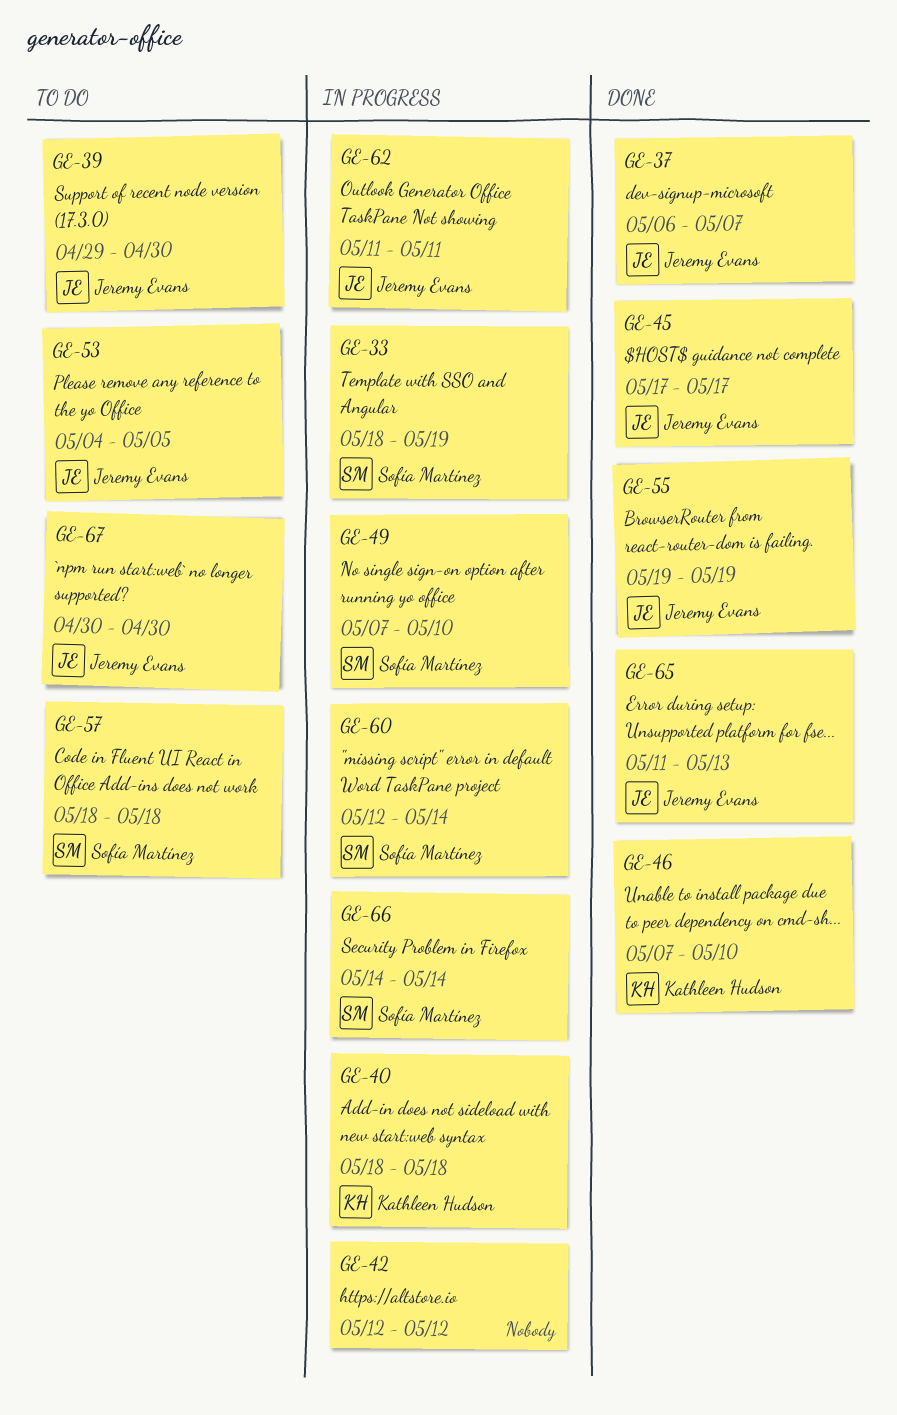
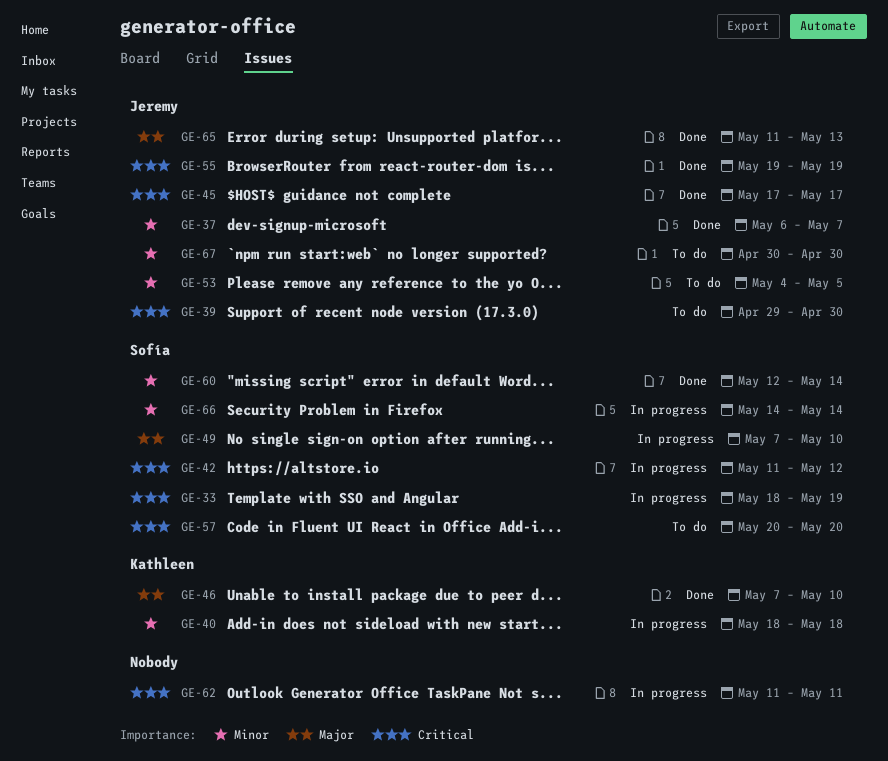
GE-42, owner: none -> Sofía Martínez
GE-42, start: May 12 -> May 11
GE-57, start: May 18 -> May 20
GE-57, due: May 18 -> May 20
GE-60, status: In progress -> Done
GE-62, owner: Jeremy Evans -> none

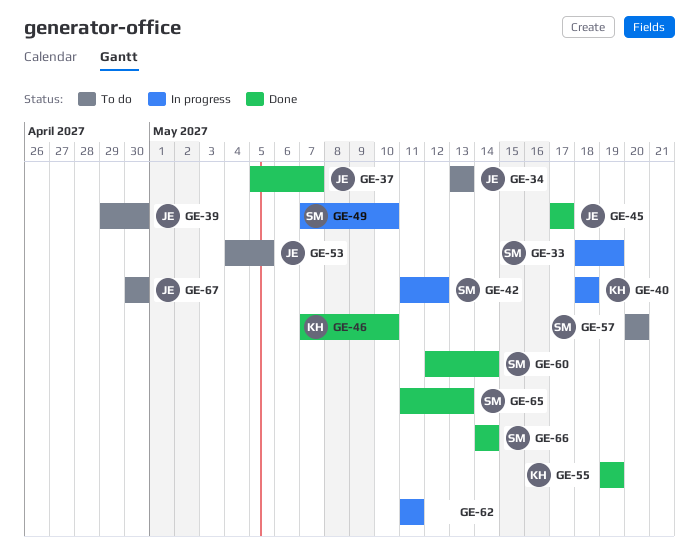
GE-34: none -> present
GE-37, start: May 6 -> May 5
GE-55, owner: Jeremy -> Kathleen
GE-65, owner: Jeremy -> Sofía
GE-66, status: In progress -> Done

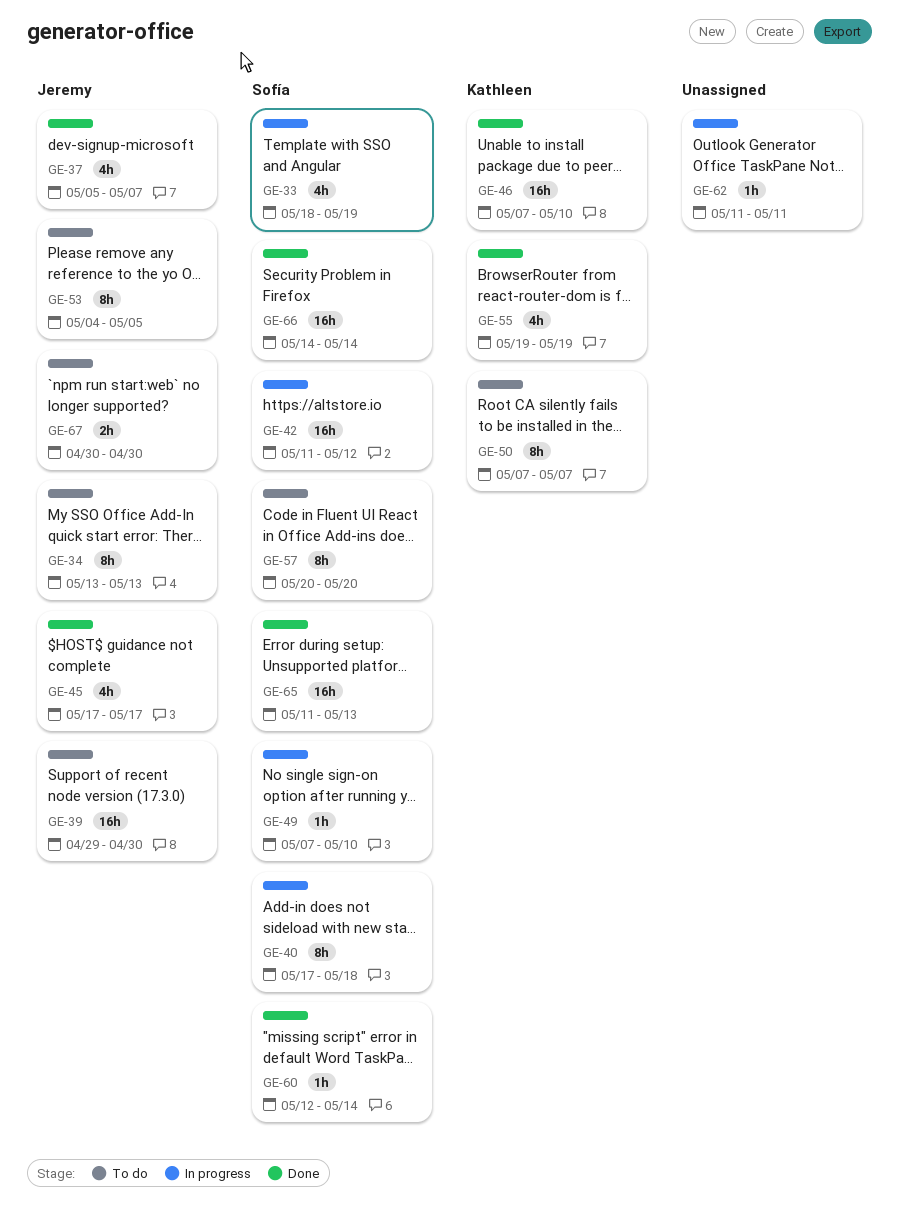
GE-40, owner: Kathleen -> Sofía
GE-40, start: May 18 -> May 17
GE-50: none -> present

